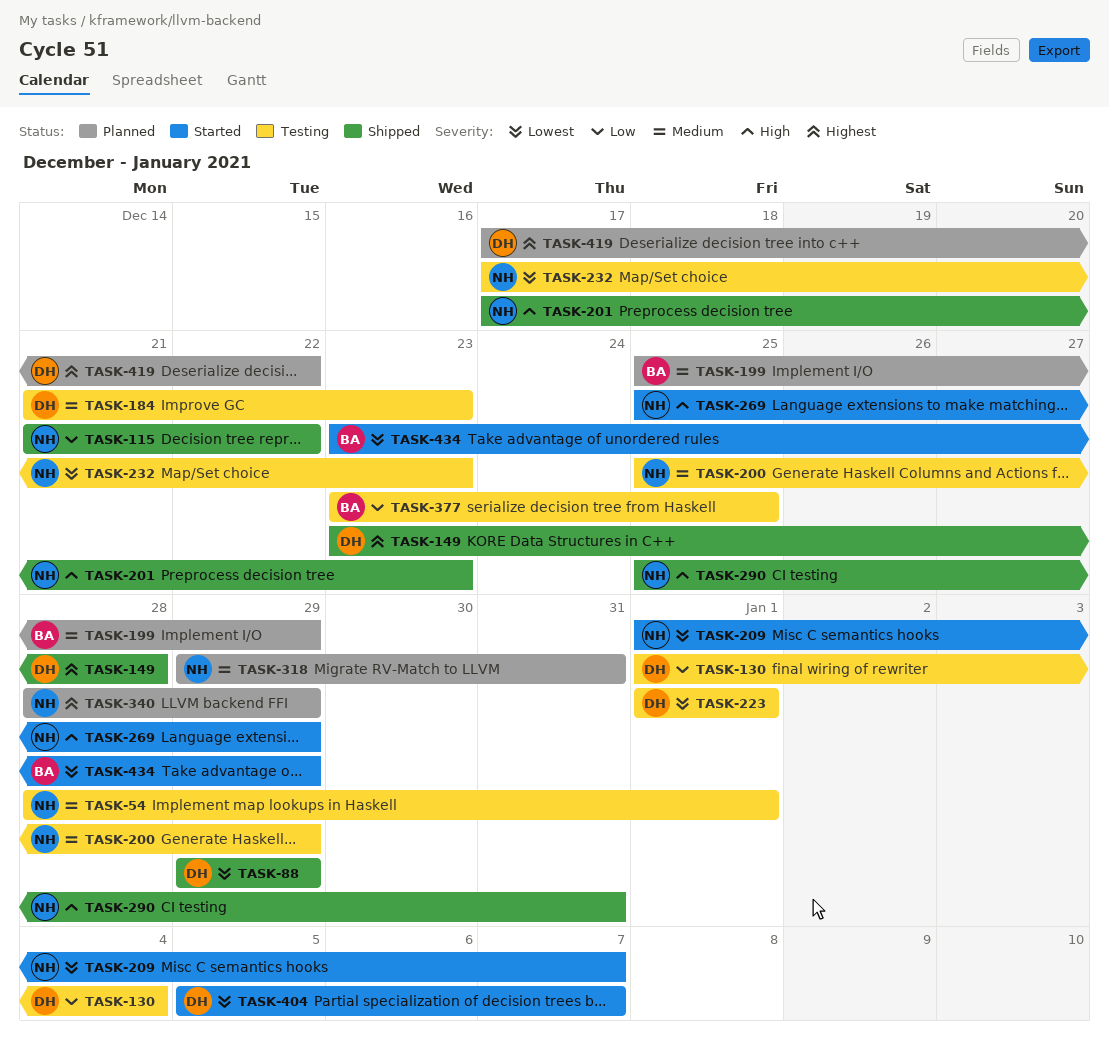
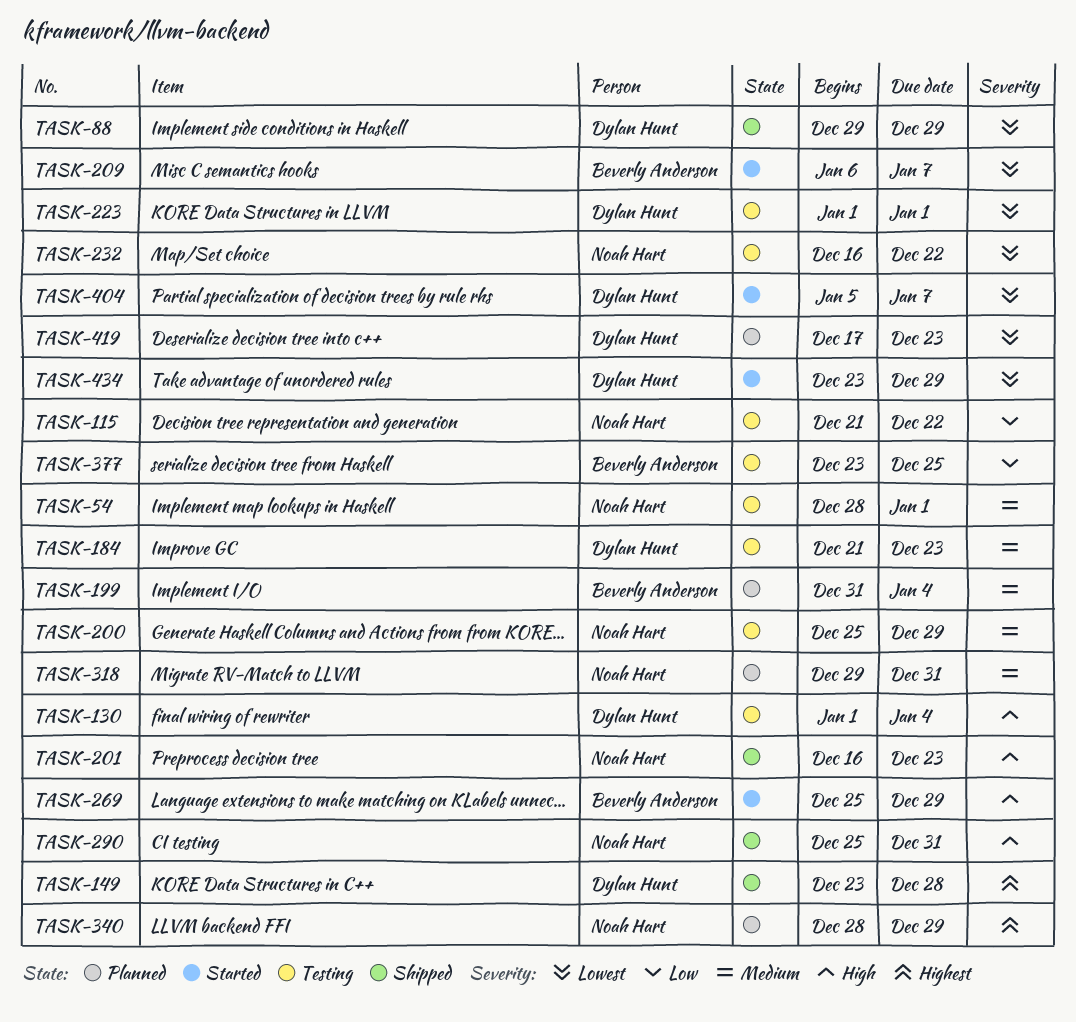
TASK-115, status: Shipped -> Testing
TASK-130, priority: Low -> High
TASK-199, start: Dec 25 -> Dec 31
TASK-199, due: Dec 29 -> Jan 4
TASK-201, start: Dec 17 -> Dec 16
TASK-209, owner: Noah Hart -> Beverly Anderson
TASK-209, start: Jan 1 -> Jan 6
TASK-232, start: Dec 17 -> Dec 16
TASK-232, due: Dec 23 -> Dec 22
TASK-269, owner: Noah Hart -> Beverly Anderson
TASK-419, priority: Highest -> Lowest
TASK-419, due: Dec 22 -> Dec 23
TASK-434, owner: Beverly Anderson -> Dylan Hunt

